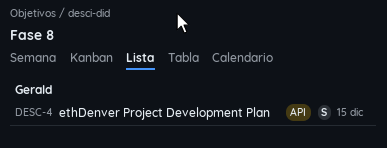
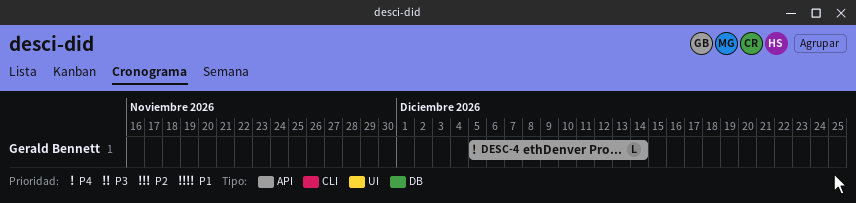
DESC-4, estimate: S -> L
DESC-4, due: Dec 15 -> Dec 14

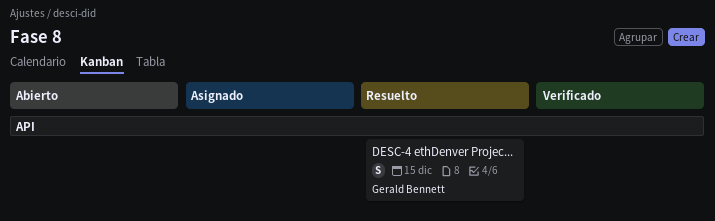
DESC-4, estimate: L -> S
DESC-4, due: Dec 14 -> Dec 15

